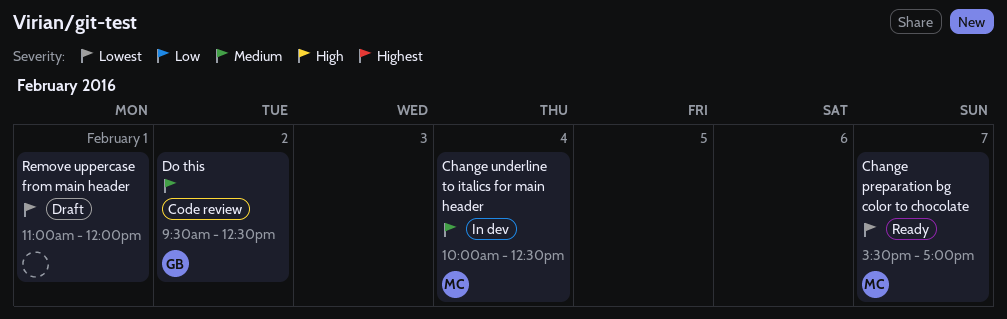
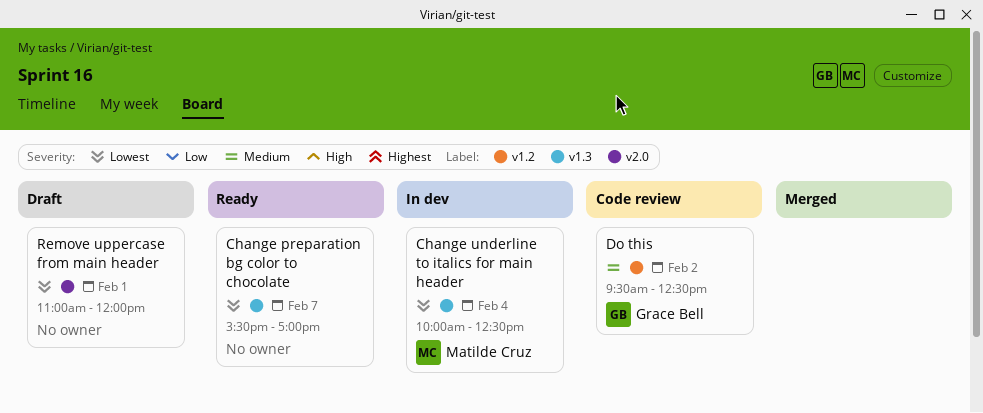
Change preparation bg color to chocolate, owner: Matilde Cruz -> none
Change underline to italics for main header, priority: Medium -> Lowest

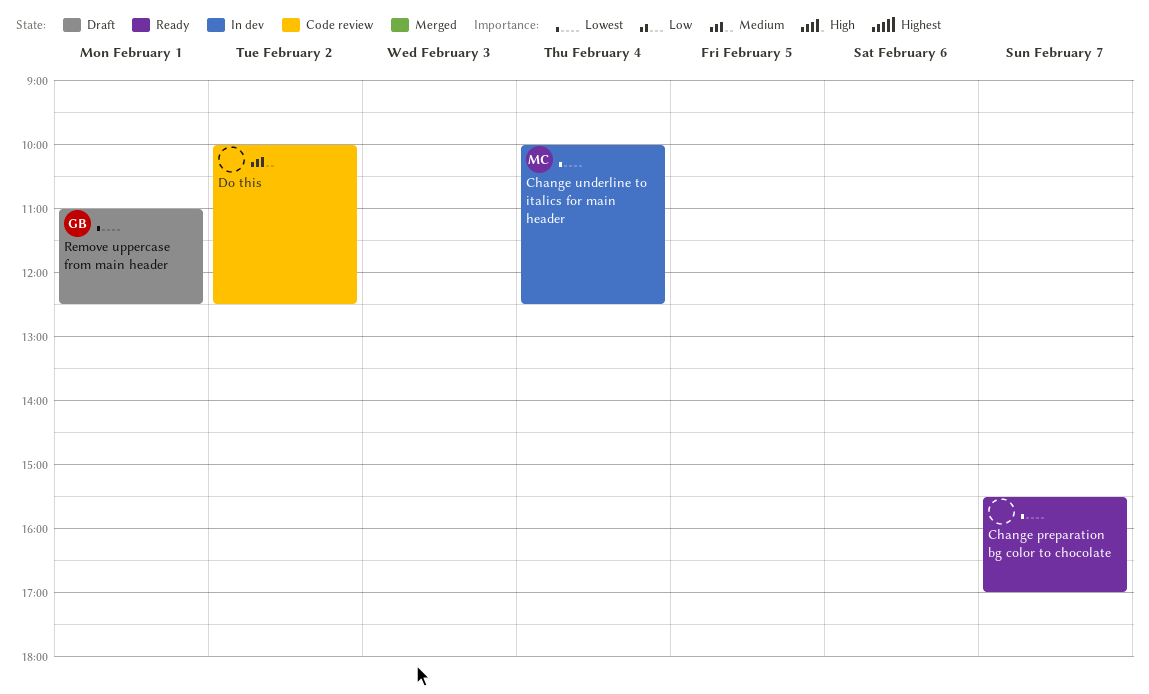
Do this, owner: Grace Bell -> none
Do this, begins: 09:30 -> 10:00
Remove uppercase from main header, owner: none -> Grace Bell
Remove uppercase from main header, ends: 12:00 -> 12:30

